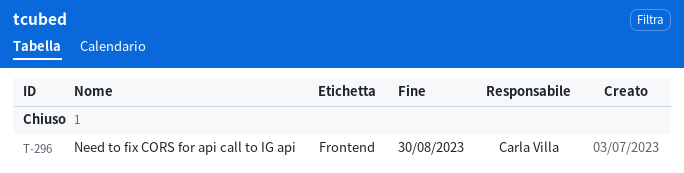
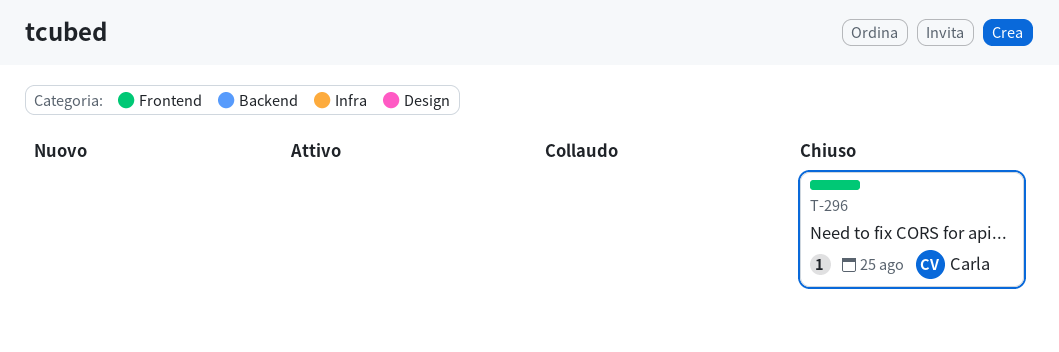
T-296, due: Aug 30 -> Aug 25

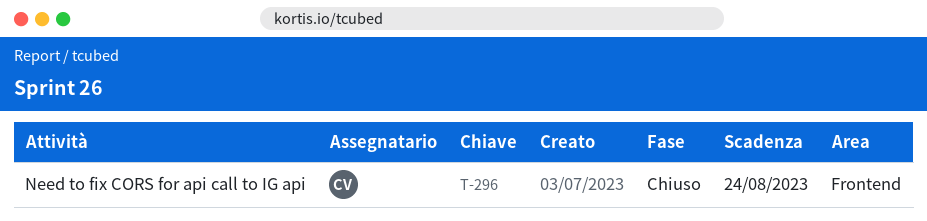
T-296, due: Aug 25 -> Aug 24

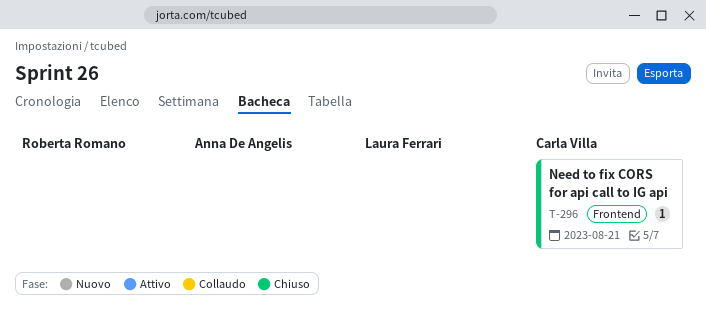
T-296, due: Aug 24 -> Aug 21

